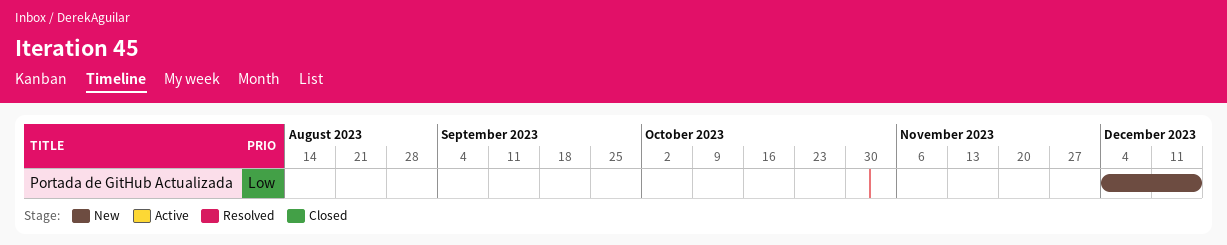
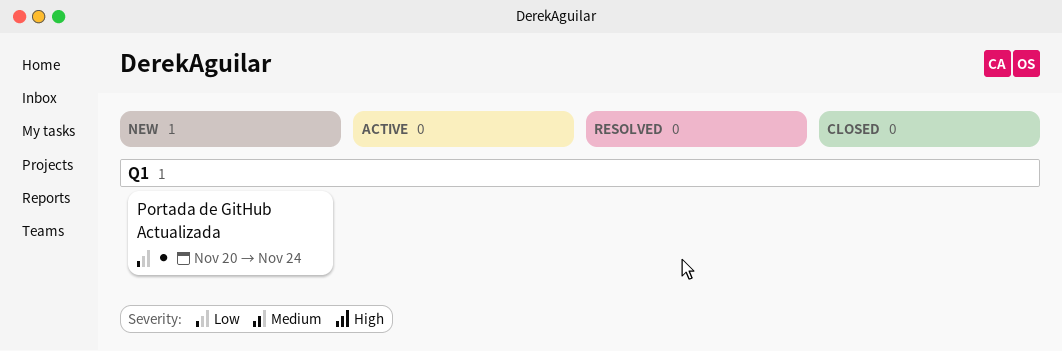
Portada de GitHub Actualizada, start: Dec 4 -> Nov 20
Portada de GitHub Actualizada, due: Dec 15 -> Nov 24

